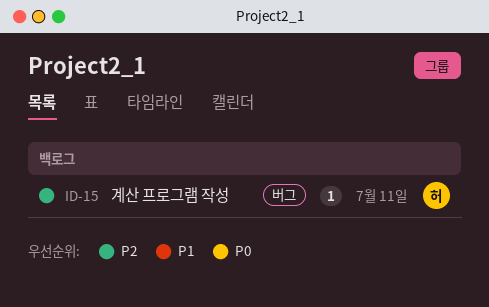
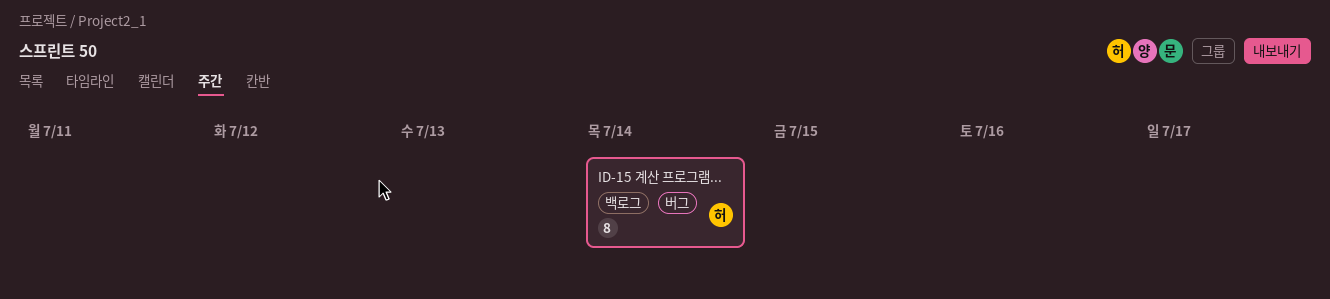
ID-15, estimate: 1 -> 8
ID-15, due: Jul 11 -> Jul 14

